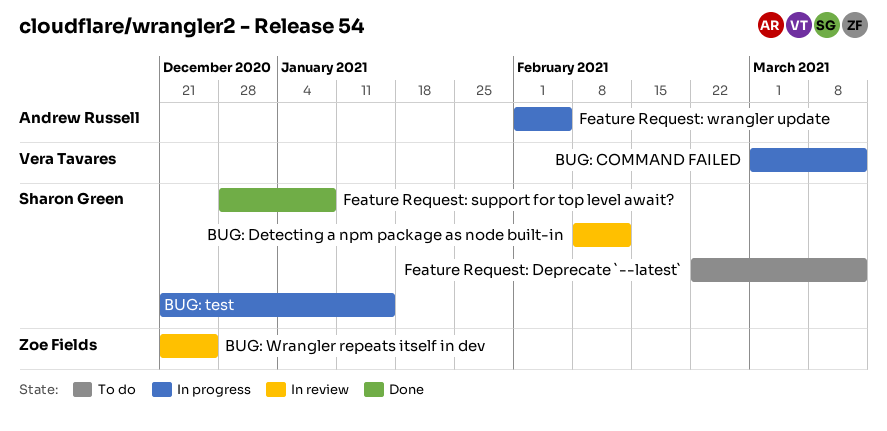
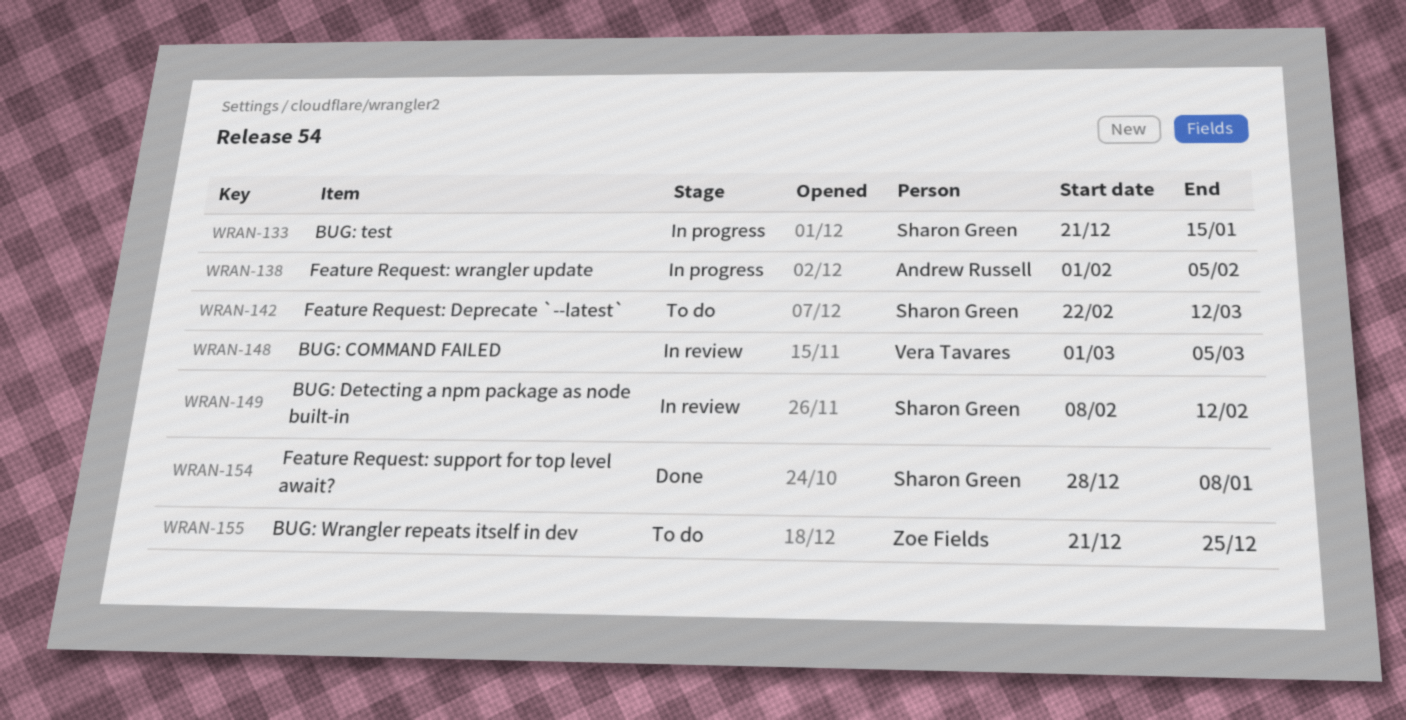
BUG: COMMAND FAILED, status: In progress -> In review
BUG: COMMAND FAILED, due: Mar 12 -> Mar 5
BUG: Wrangler repeats itself in dev, status: In review -> To do

